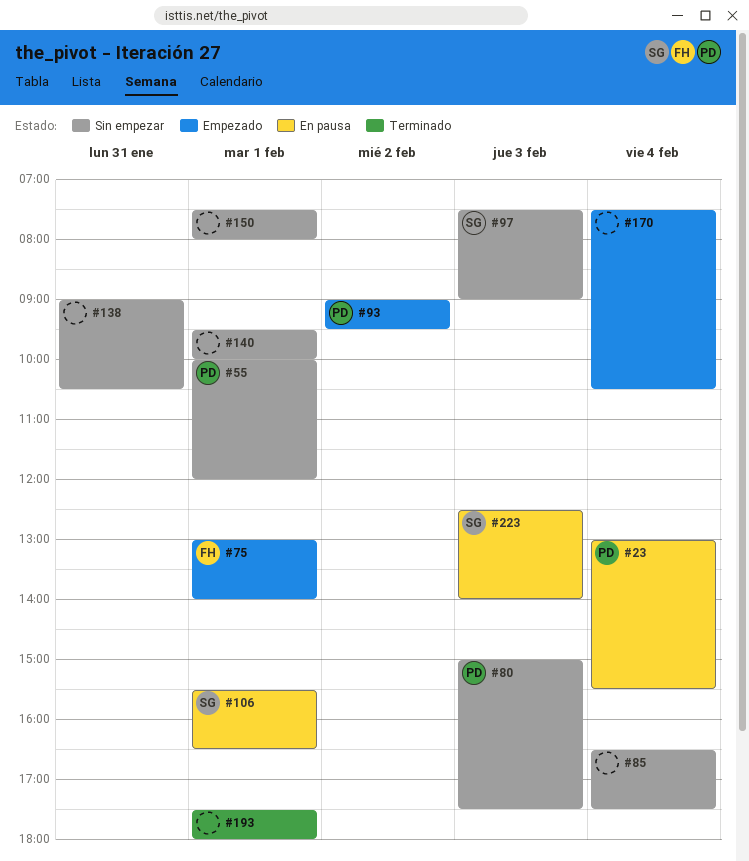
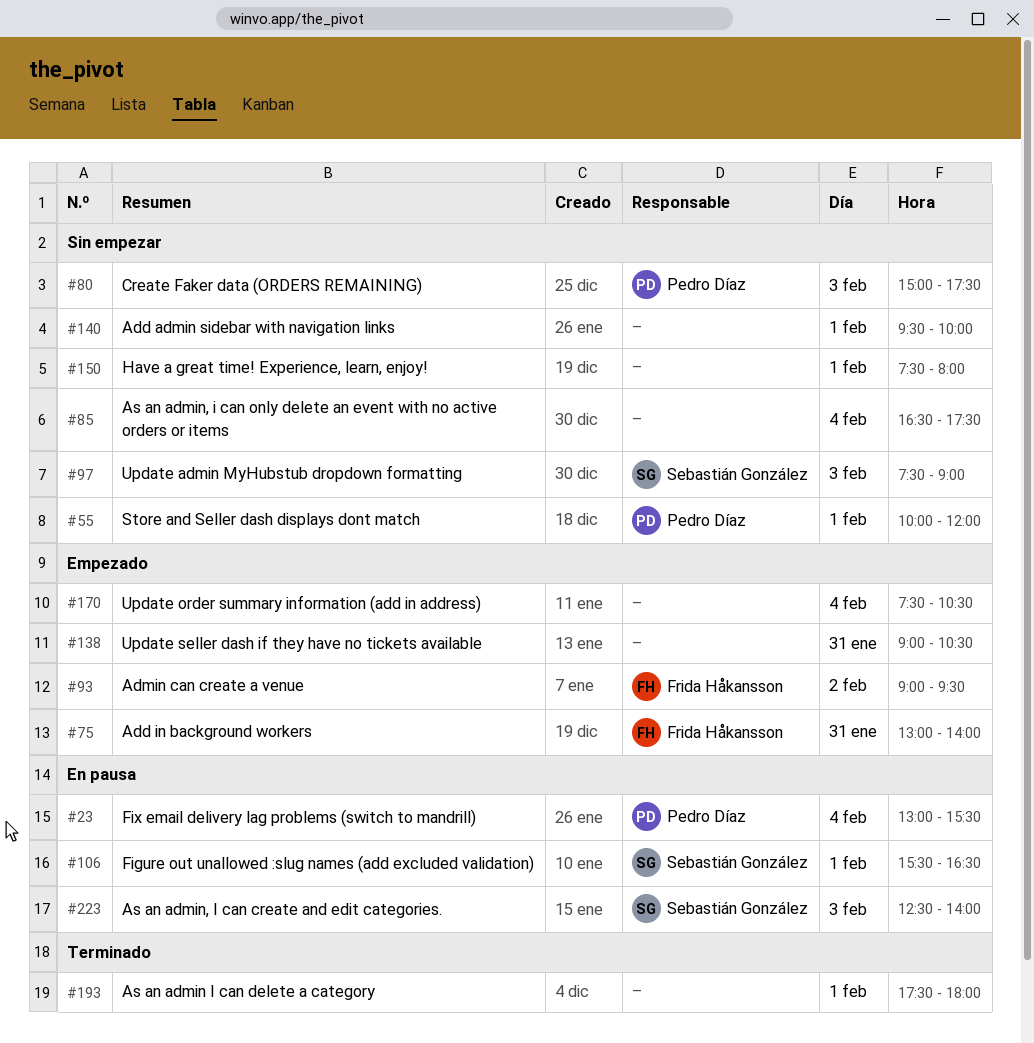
#75, day: Feb 1 -> Jan 31
#93, owner: Pedro Díaz -> Frida Håkansson
#138, status: Sin empezar -> Empezado

